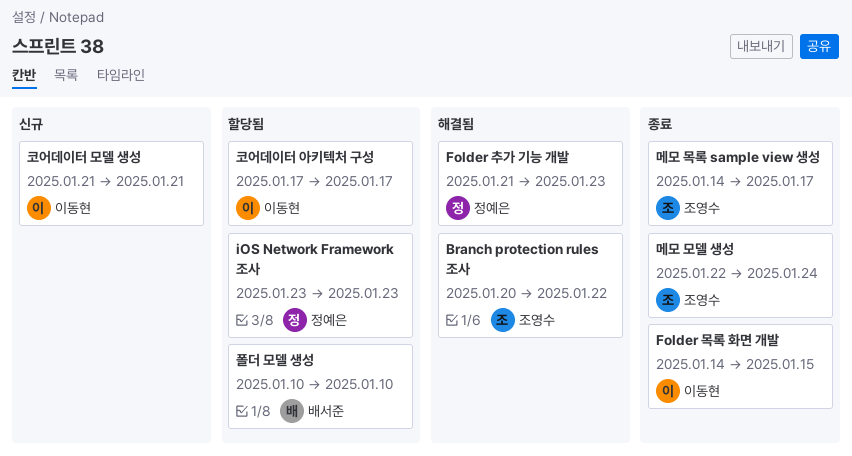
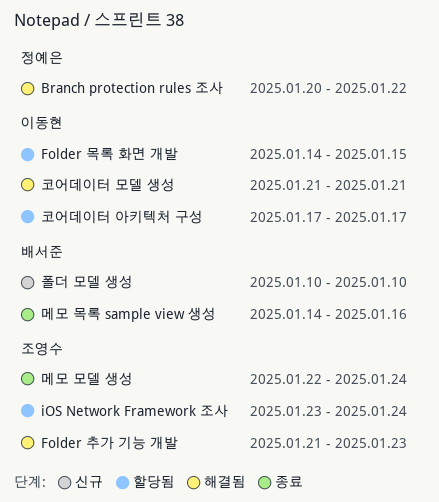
Branch protection rules 조사, owner: 조영수 -> 정예은
Folder 목록 화면 개발, status: 종료 -> 할당됨
Folder 추가 기능 개발, owner: 정예은 -> 조영수
iOS Network Framework 조사, owner: 정예은 -> 조영수
iOS Network Framework 조사, due: Jan 23 -> Jan 24
메모 목록 sample view 생성, owner: 조영수 -> 배서준
메모 목록 sample view 생성, due: Jan 17 -> Jan 16
코어데이터 모델 생성, status: 신규 -> 해결됨
폴더 모델 생성, status: 할당됨 -> 신규

